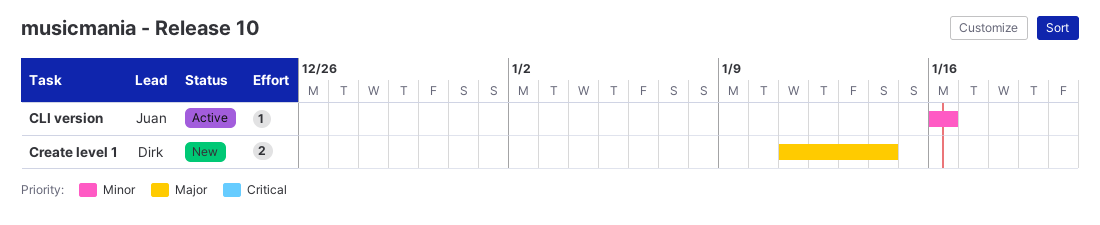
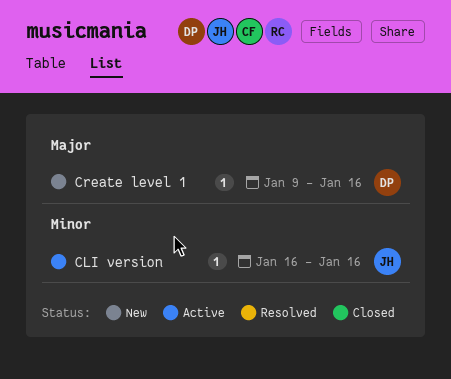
Create level 1, estimate: 2 -> 1
Create level 1, start: Jan 11 -> Jan 9
Create level 1, due: Jan 14 -> Jan 16

